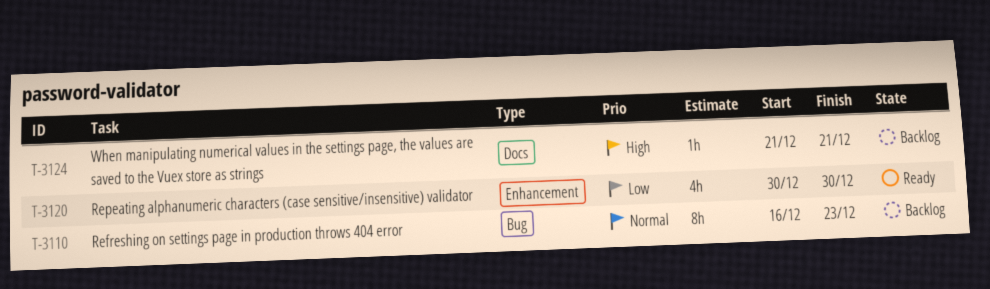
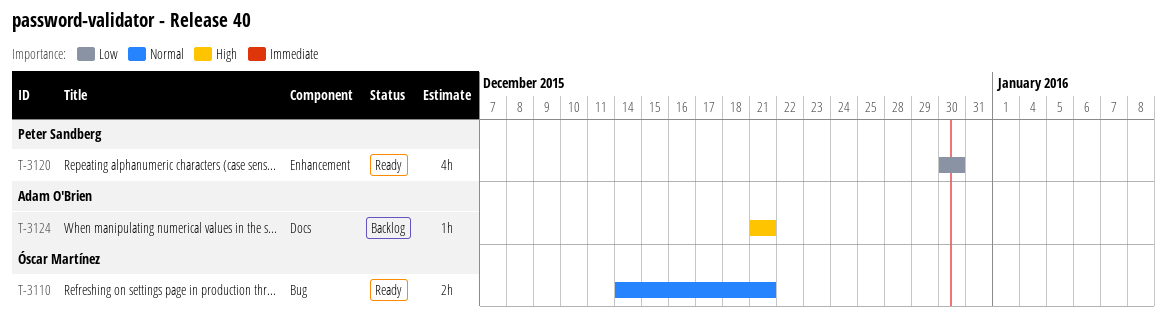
T-3110, status: Backlog -> Ready
T-3110, estimate: 8h -> 2h
T-3110, start: Dec 16 -> Dec 14
T-3110, due: Dec 23 -> Dec 21

